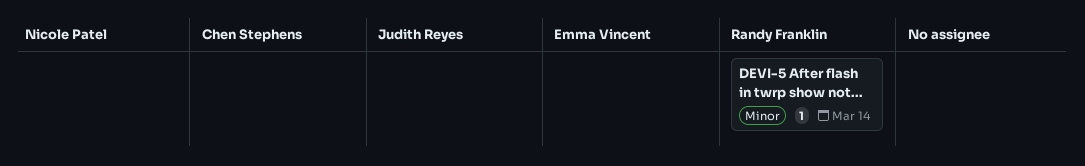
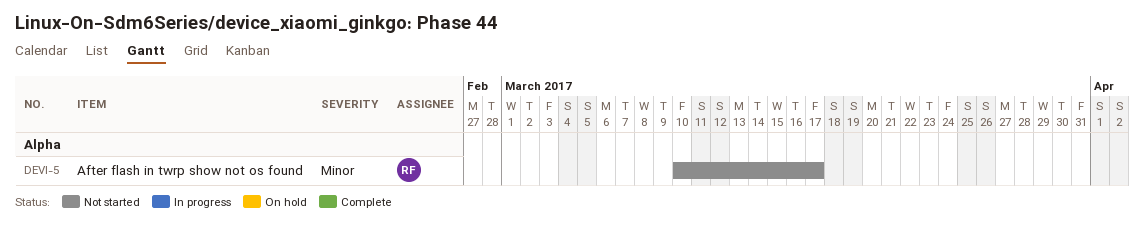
DEVI-5, due: Mar 14 -> Mar 17

